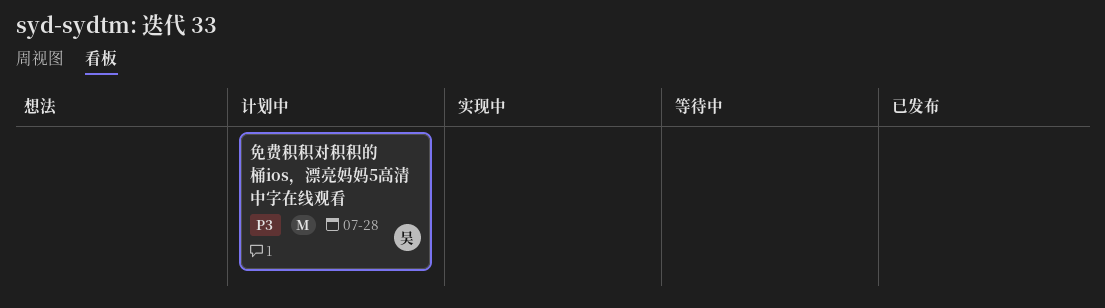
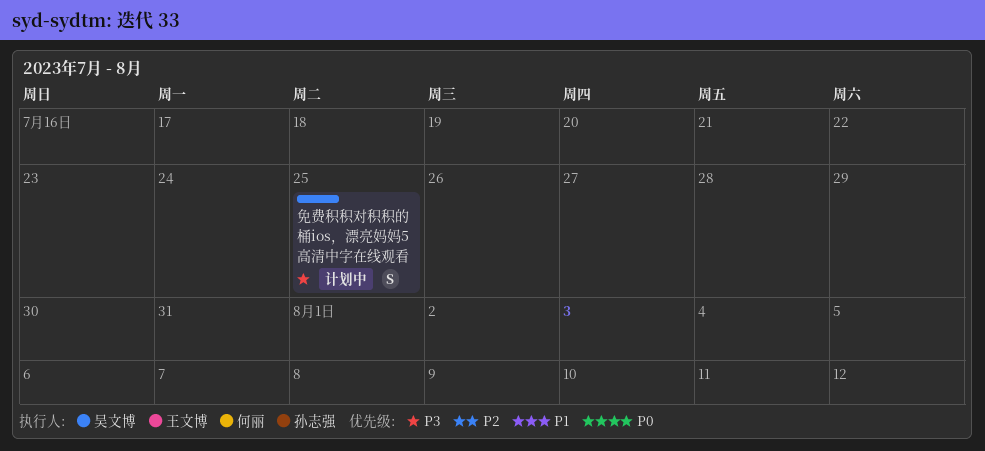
免费积积对积积的桶ios，漂亮妈妈5高清中字在线观看, estimate: M -> S
免费积积对积积的桶ios，漂亮妈妈5高清中字在线观看, due: Jul 28 -> Jul 25

